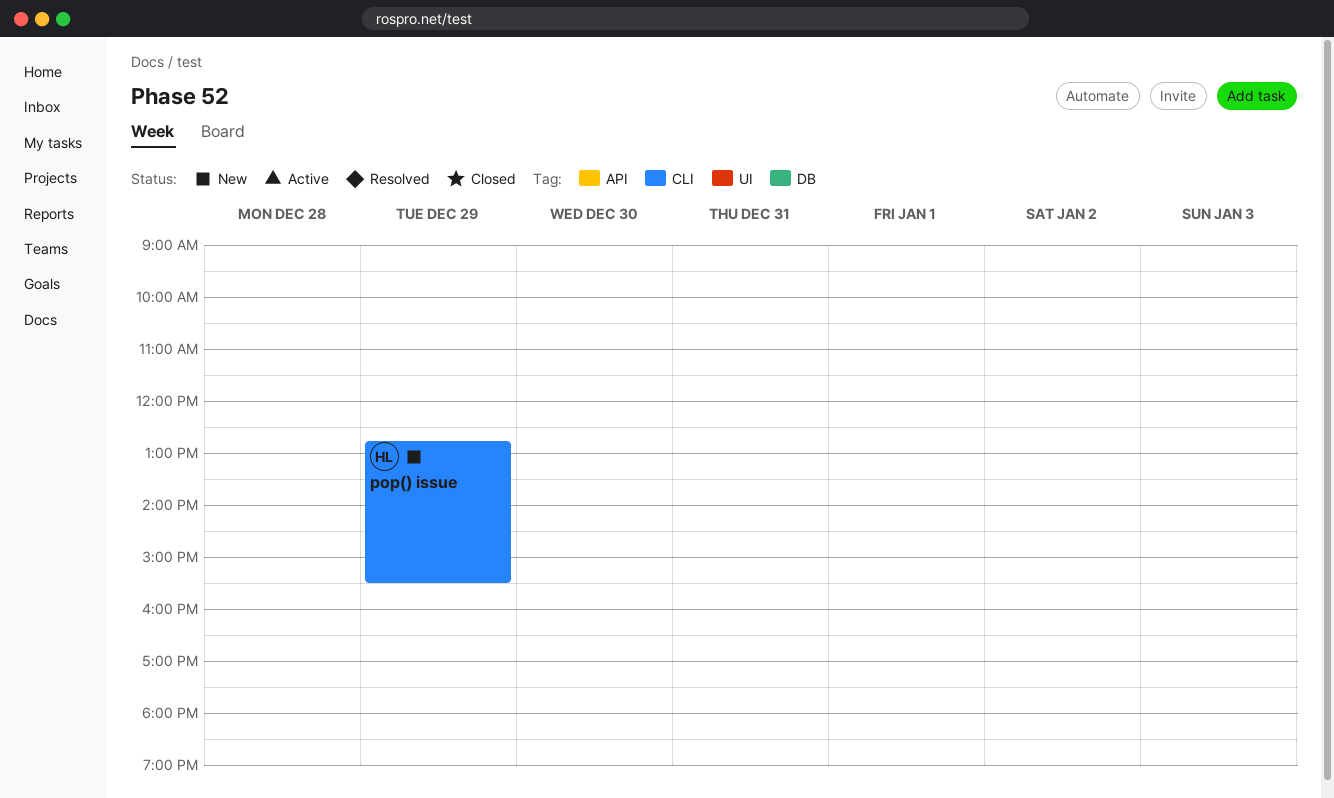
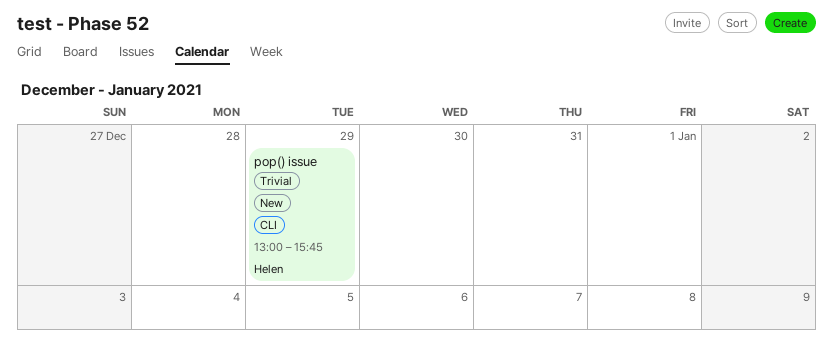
pop() issue, begins: 12:45 -> 13:00
pop() issue, ends: 15:30 -> 15:45

